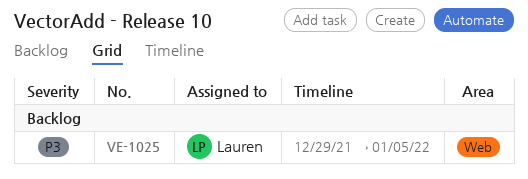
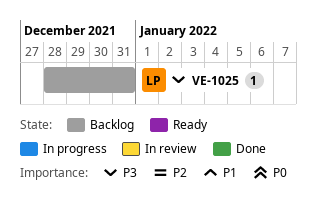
VE-1025, start: Dec 29 -> Dec 28
VE-1025, due: Jan 5 -> Dec 31

